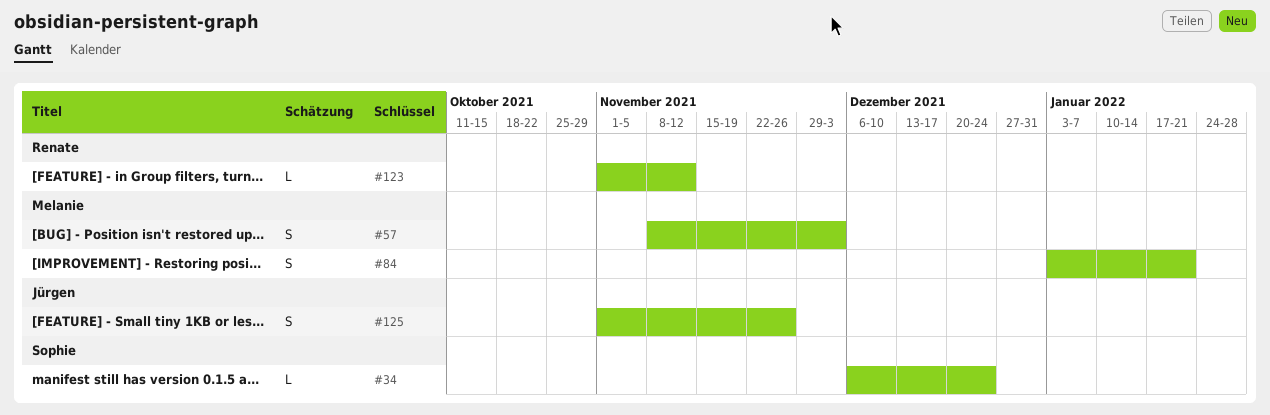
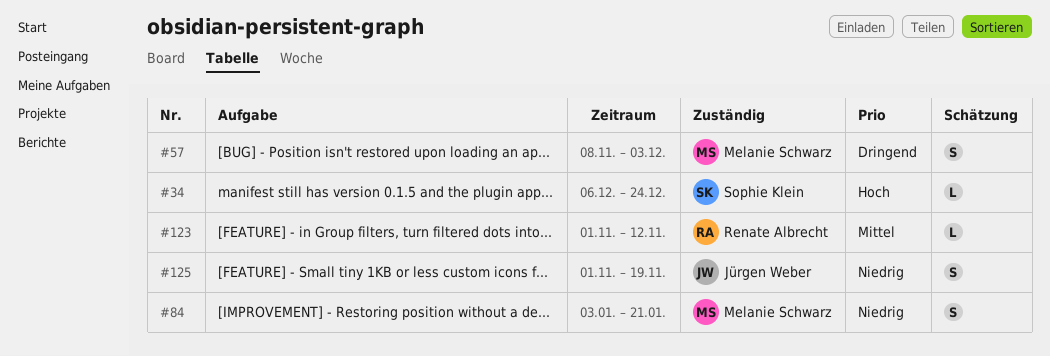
#125, due: Nov 26 -> Nov 19

